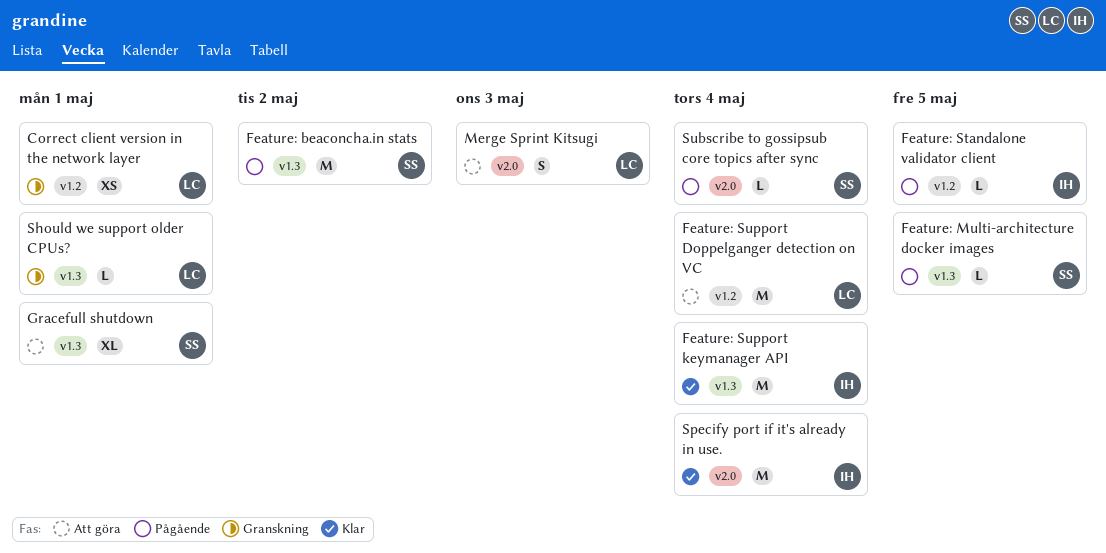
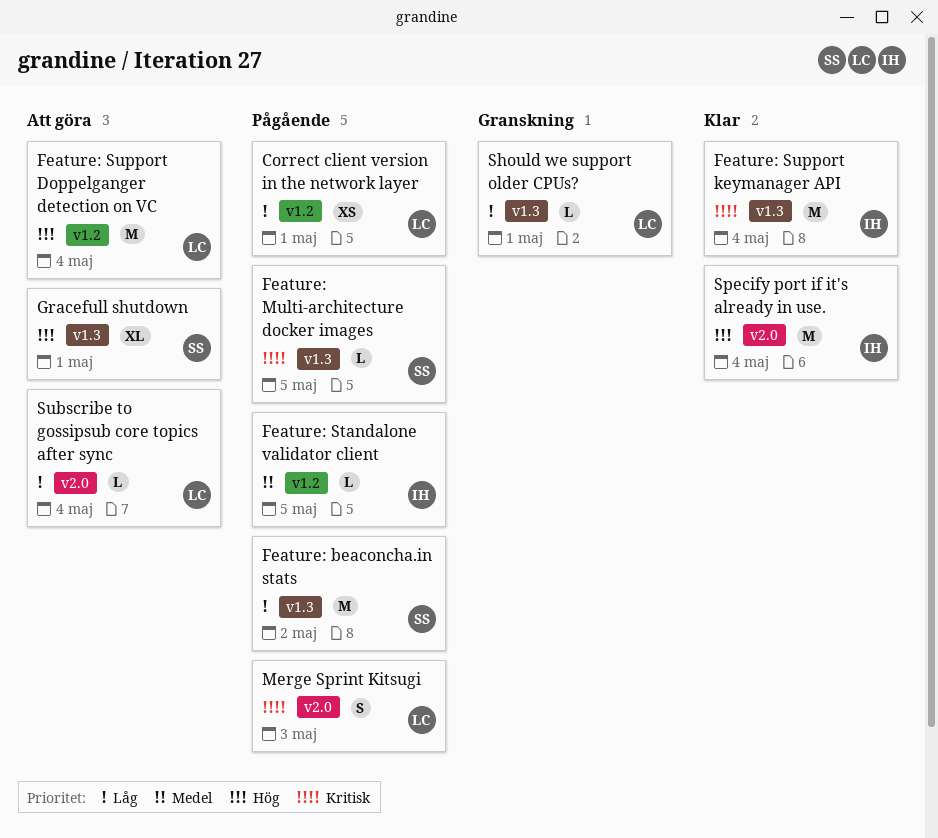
Correct client version in the network layer, status: Granskning -> Pågående
Merge Sprint Kitsugi, status: Att göra -> Pågående
Subscribe to gossipsub core topics after sync, status: Pågående -> Att göra
Subscribe to gossipsub core topics after sync, owner: SS -> LC

